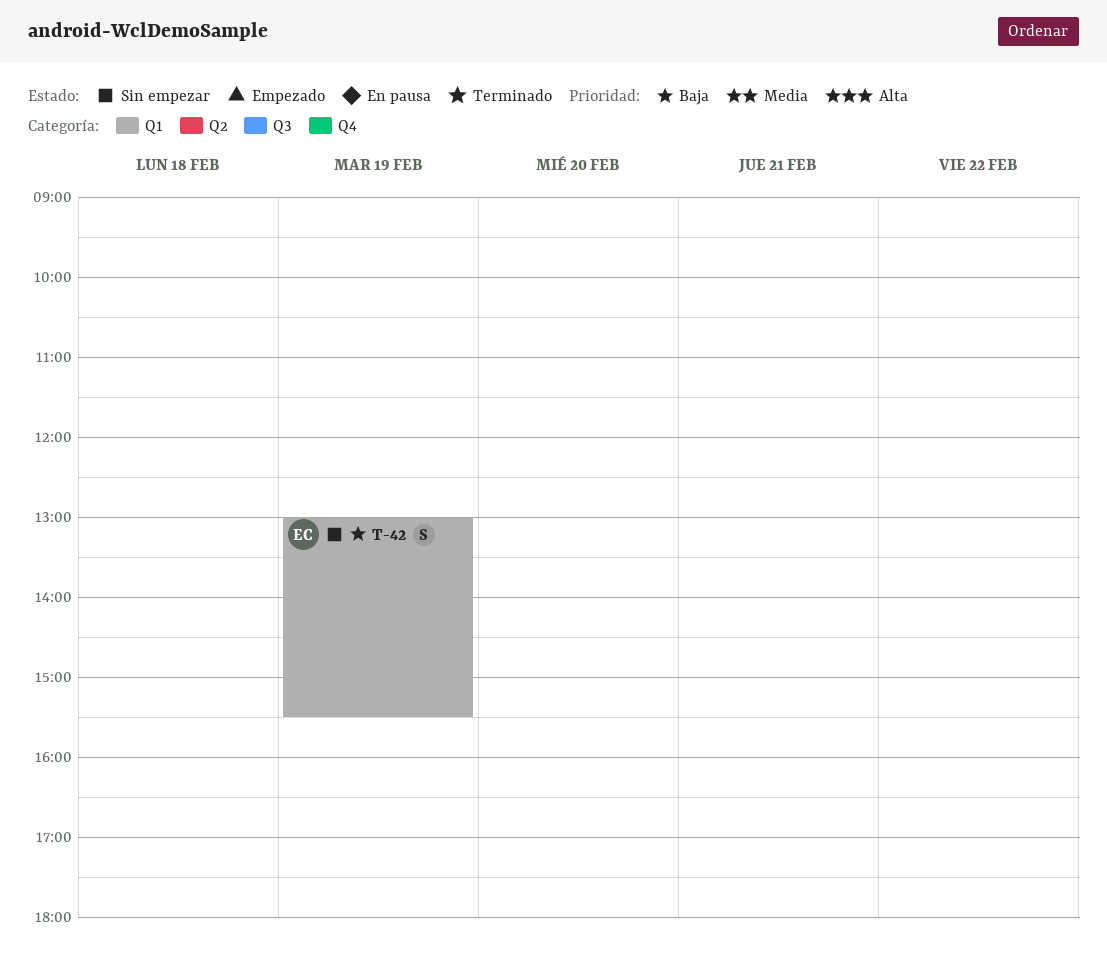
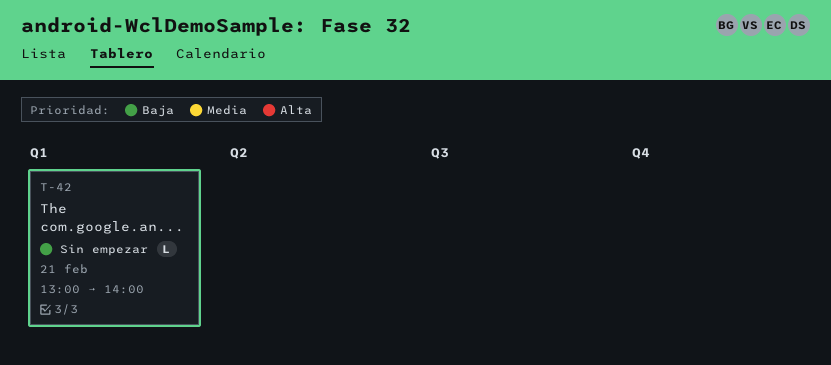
T-42, estimate: S -> L
T-42, day: Feb 19 -> Feb 21
T-42, ends: 15:30 -> 14:00

